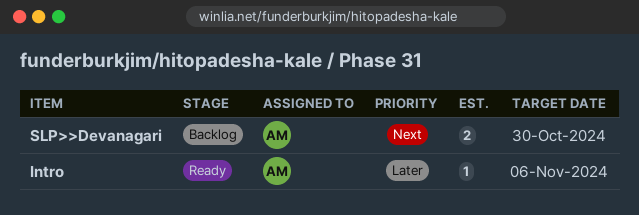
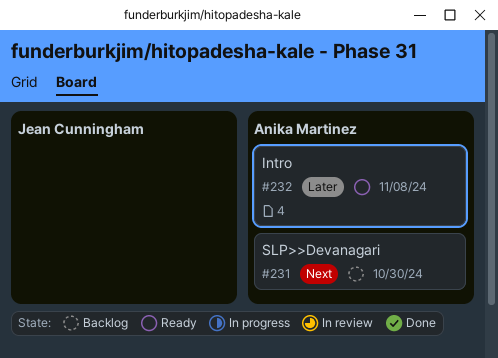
Intro, due: Nov 6 -> Nov 8

